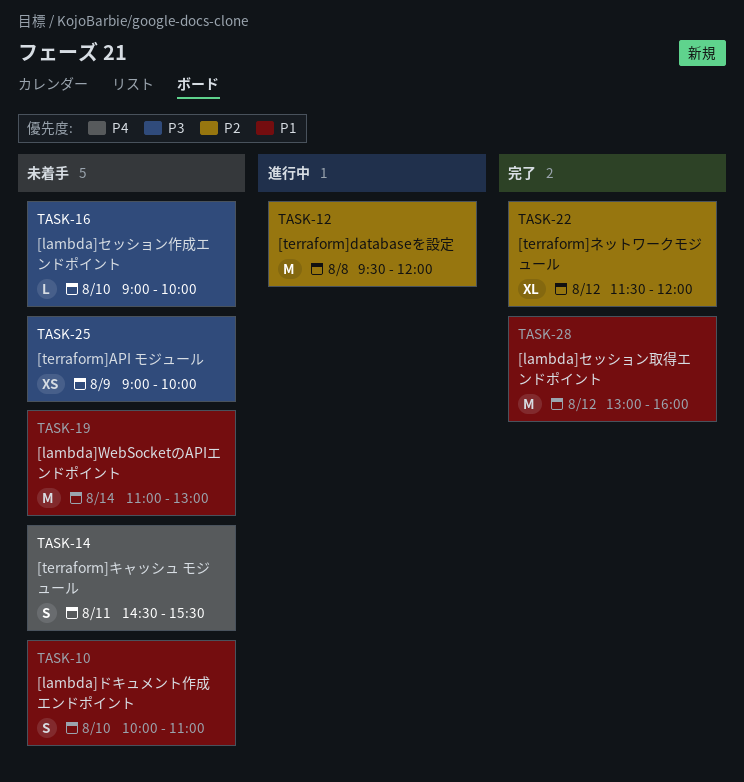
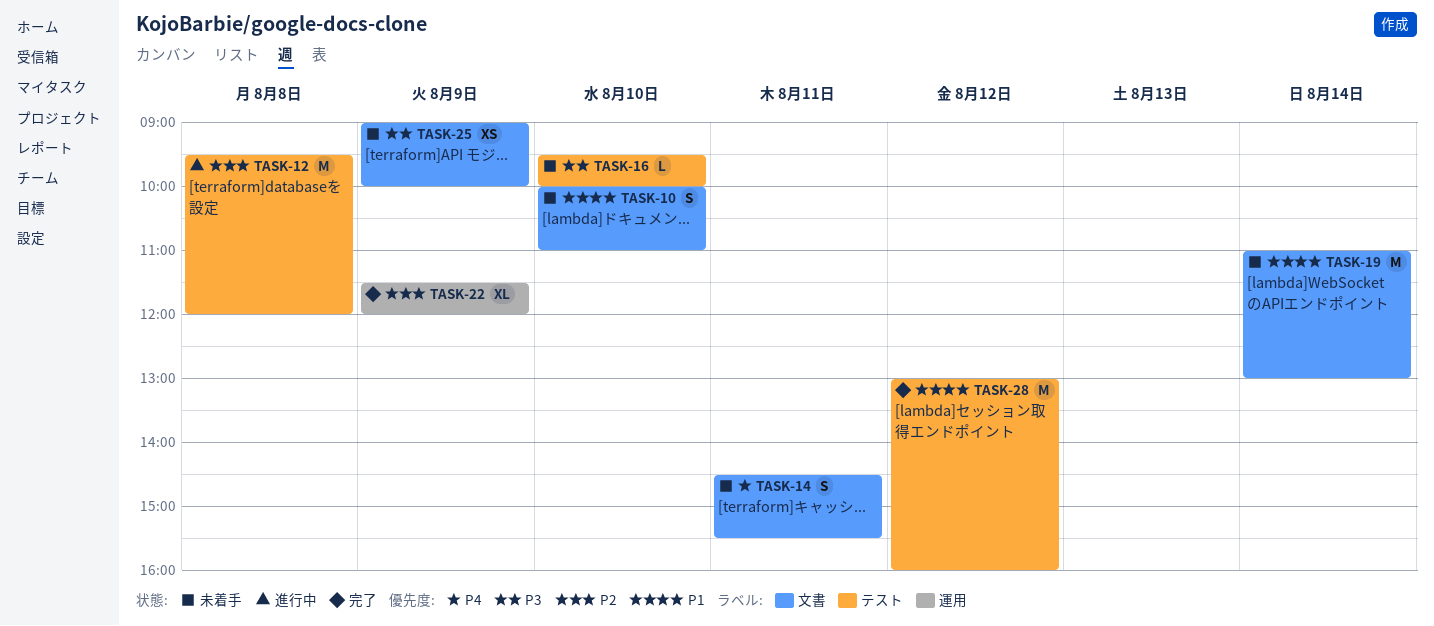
TASK-16, begins: 09:00 -> 09:30
TASK-22, day: Aug 12 -> Aug 9

